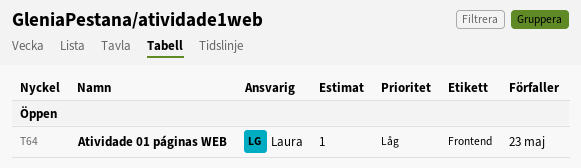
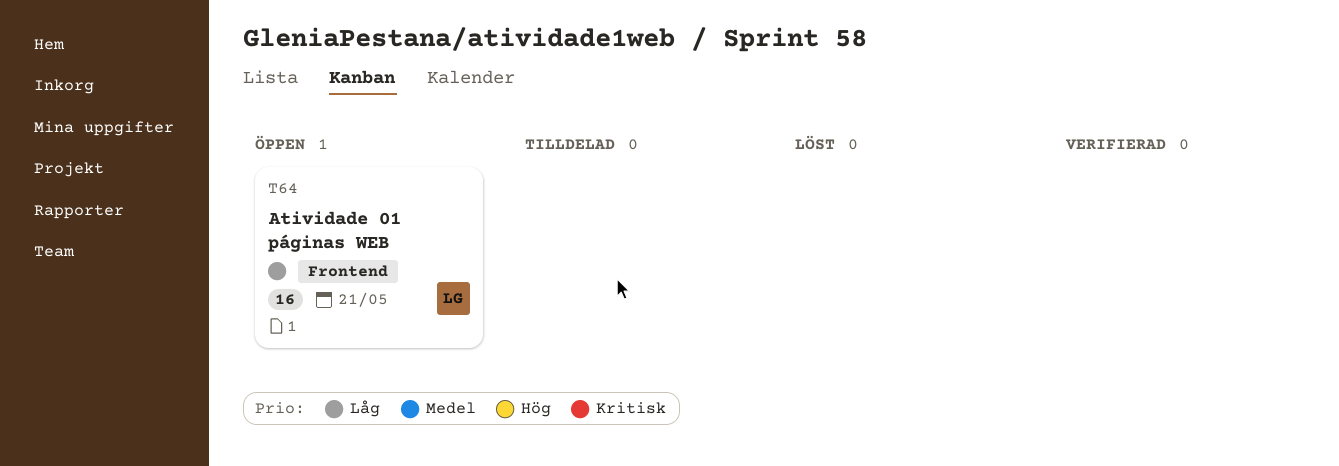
T64, estimate: 1 -> 16
T64, due: May 23 -> May 21

